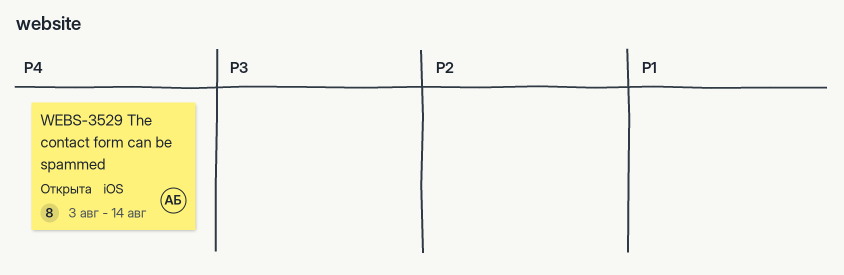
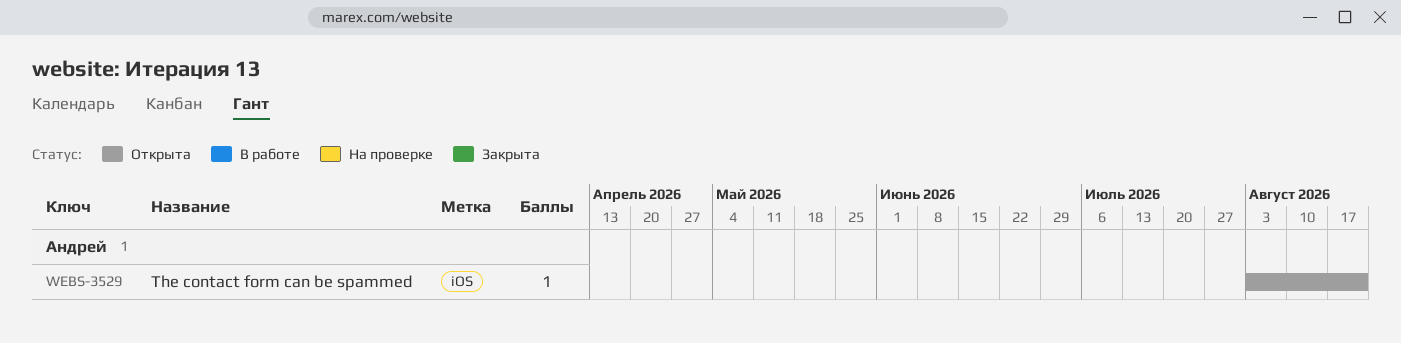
WEBS-3529, estimate: 8 -> 1
WEBS-3529, due: Aug 14 -> Aug 21

